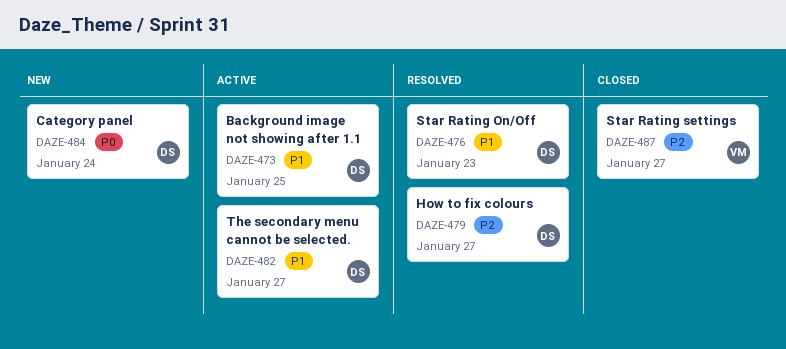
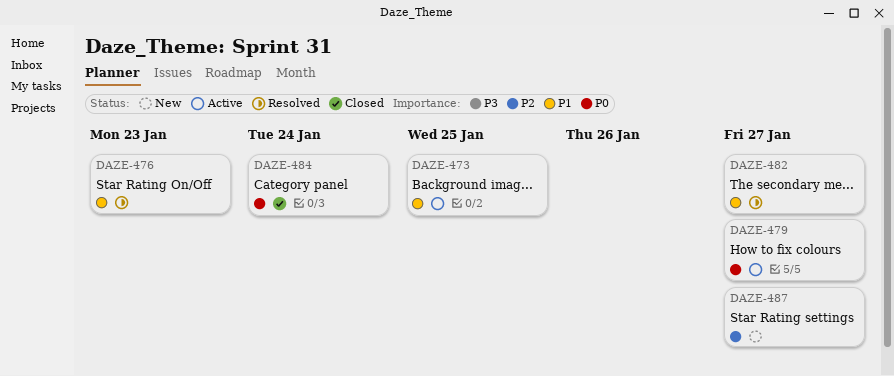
DAZE-479, status: Resolved -> Active
DAZE-479, priority: P2 -> P0
DAZE-482, status: Active -> Resolved
DAZE-484, status: New -> Closed
DAZE-487, status: Closed -> New

